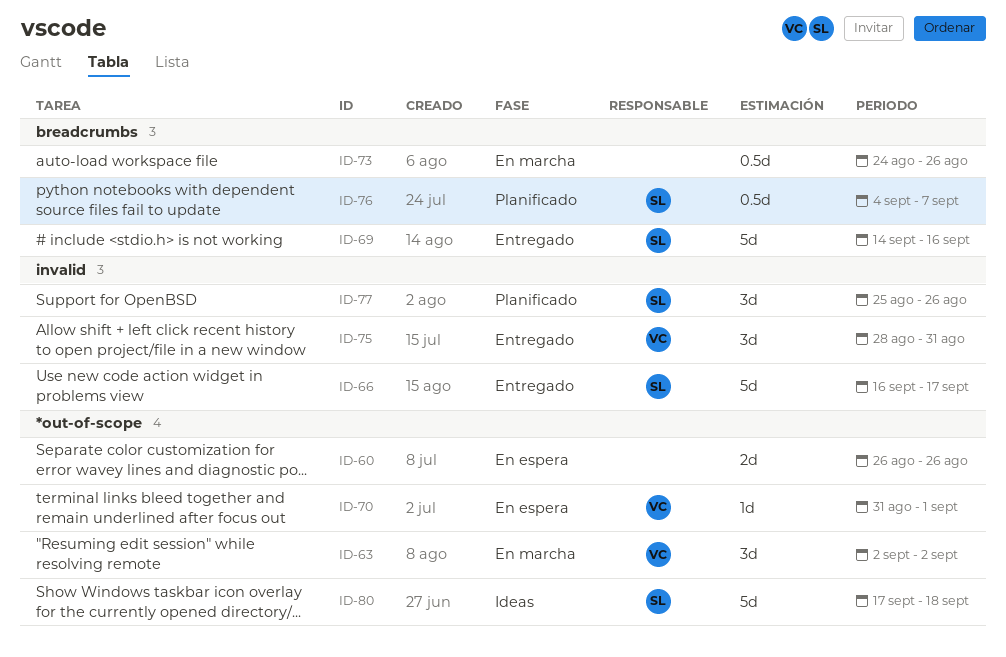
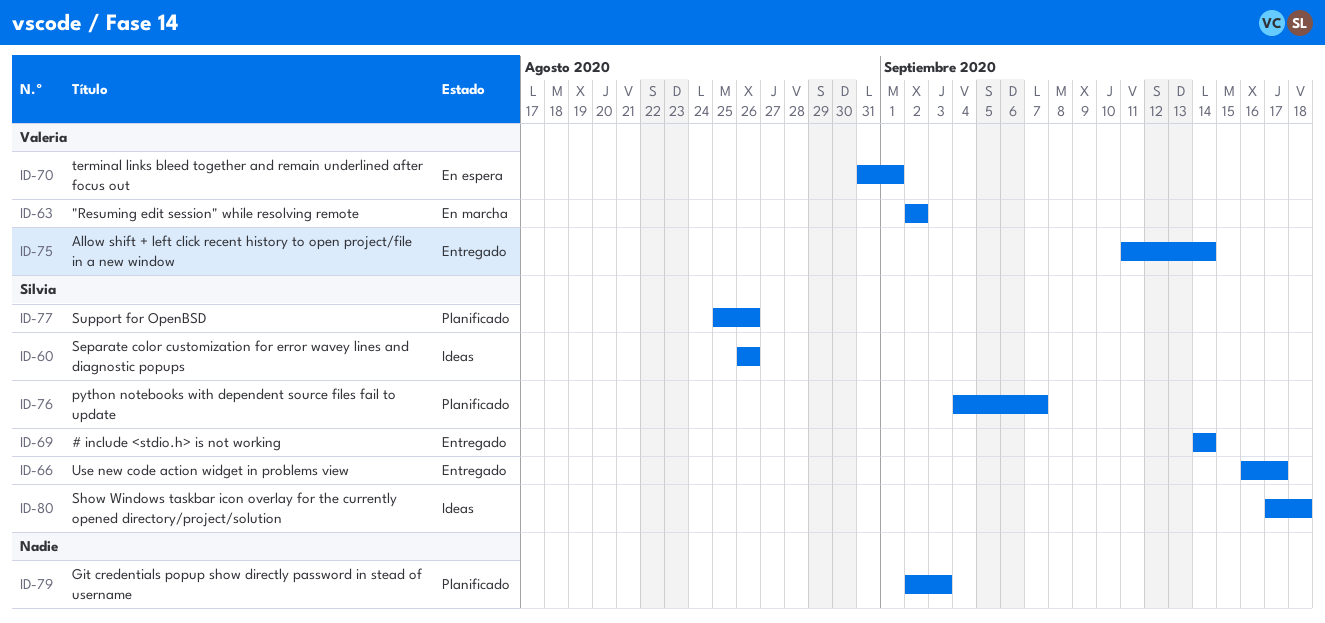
ID-60, status: En espera -> Ideas
ID-60, owner: none -> Silvia
ID-69, due: Sep 16 -> Sep 14
ID-73: present -> none
ID-75, start: Aug 28 -> Sep 11
ID-75, due: Aug 31 -> Sep 14
ID-79: none -> present

